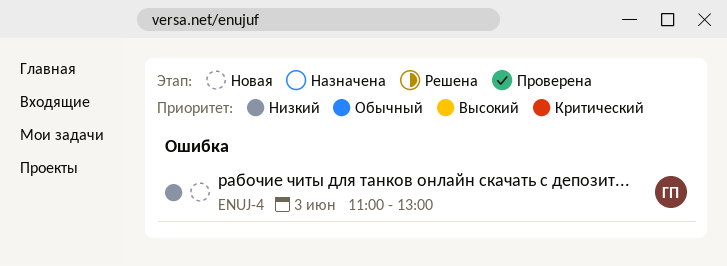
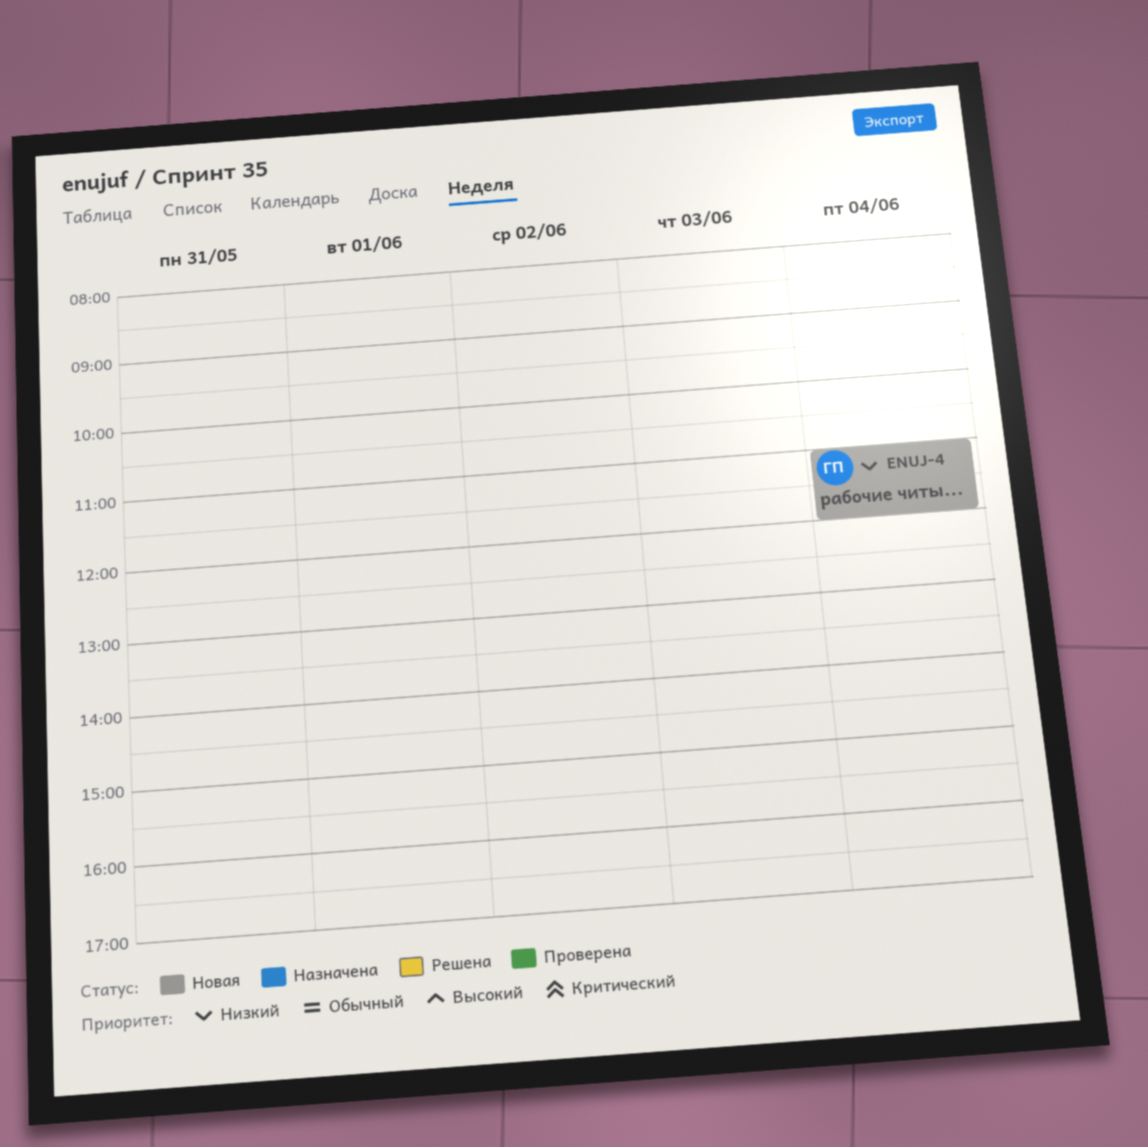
ENUJ-4, day: Jun 3 -> Jun 4
ENUJ-4, ends: 13:00 -> 12:00

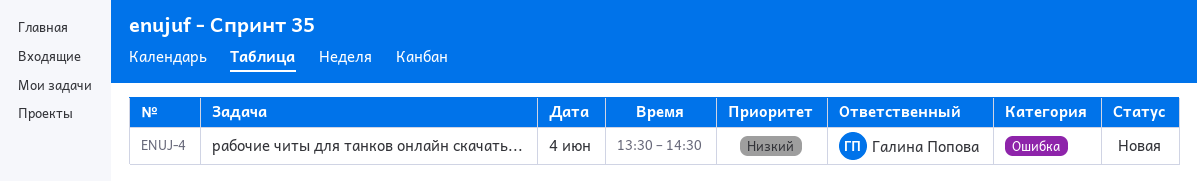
ENUJ-4, begins: 11:00 -> 13:30
ENUJ-4, ends: 12:00 -> 14:30

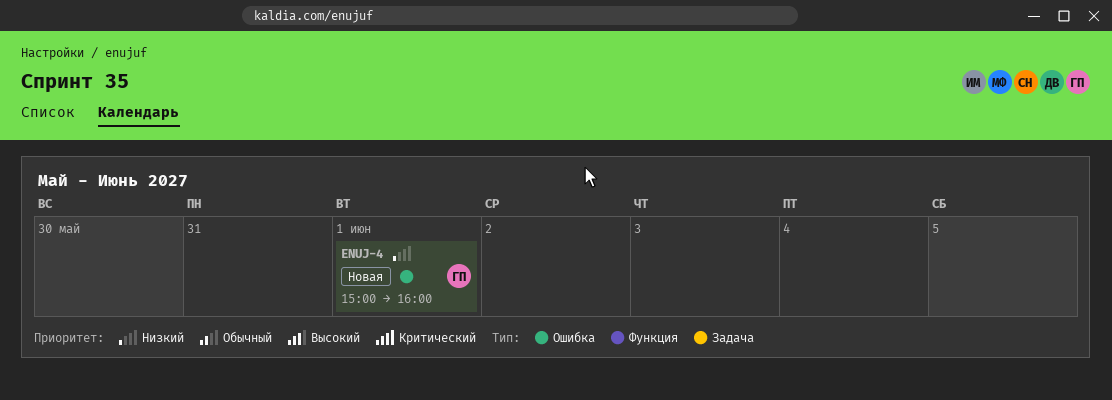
ENUJ-4, day: Jun 4 -> Jun 1
ENUJ-4, begins: 13:30 -> 15:00
ENUJ-4, ends: 14:30 -> 16:00

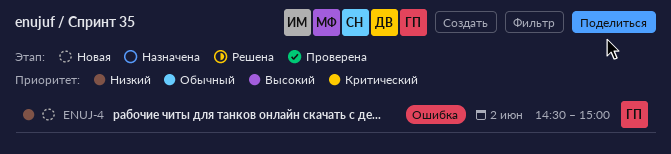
ENUJ-4, day: Jun 1 -> Jun 2
ENUJ-4, begins: 15:00 -> 14:30
ENUJ-4, ends: 16:00 -> 15:00

